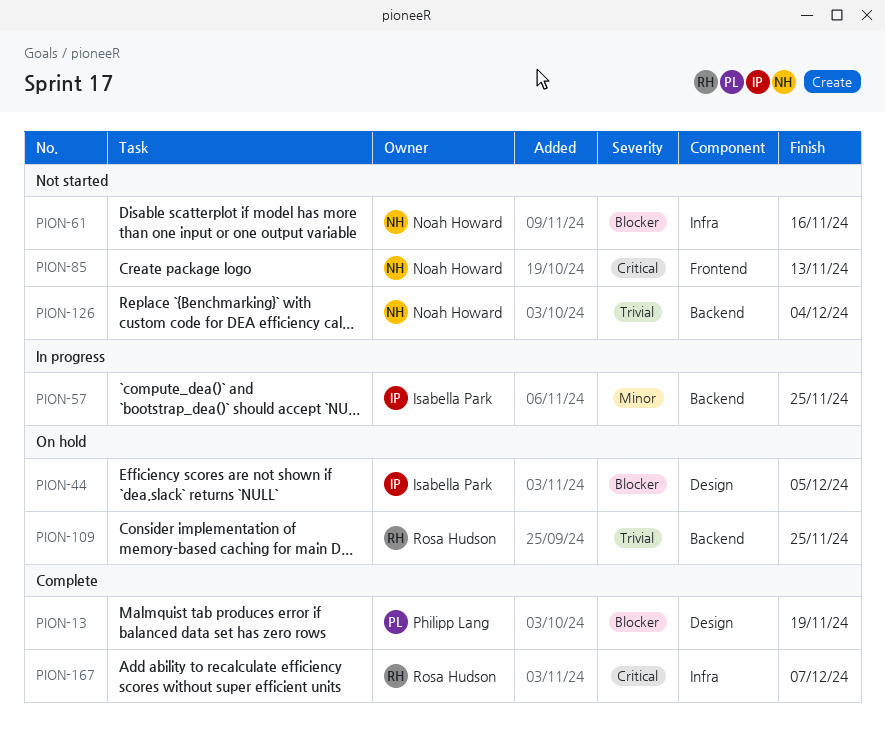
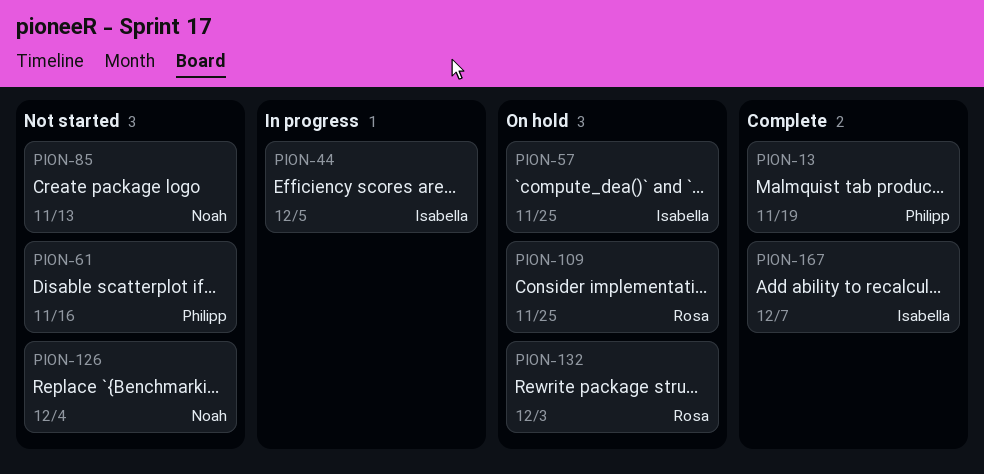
PION-44, status: On hold -> In progress
PION-57, status: In progress -> On hold
PION-61, owner: Noah Howard -> Philipp Lang
PION-132: none -> present
PION-167, owner: Rosa Hudson -> Isabella Park

